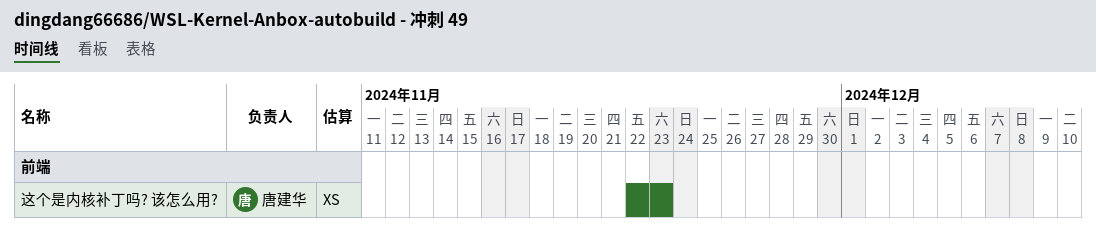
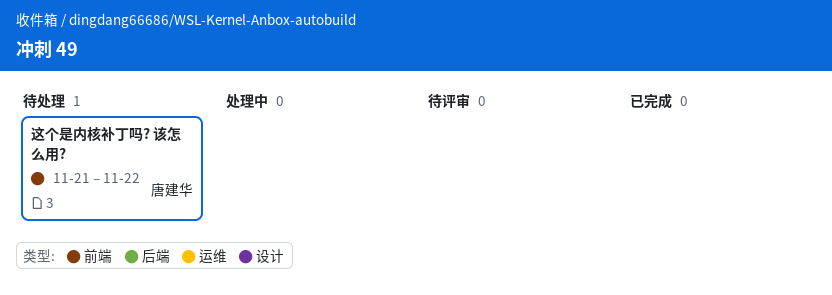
这个是内核补丁吗? 该怎么用?, start: Nov 22 -> Nov 21
这个是内核补丁吗? 该怎么用?, due: Nov 23 -> Nov 22

